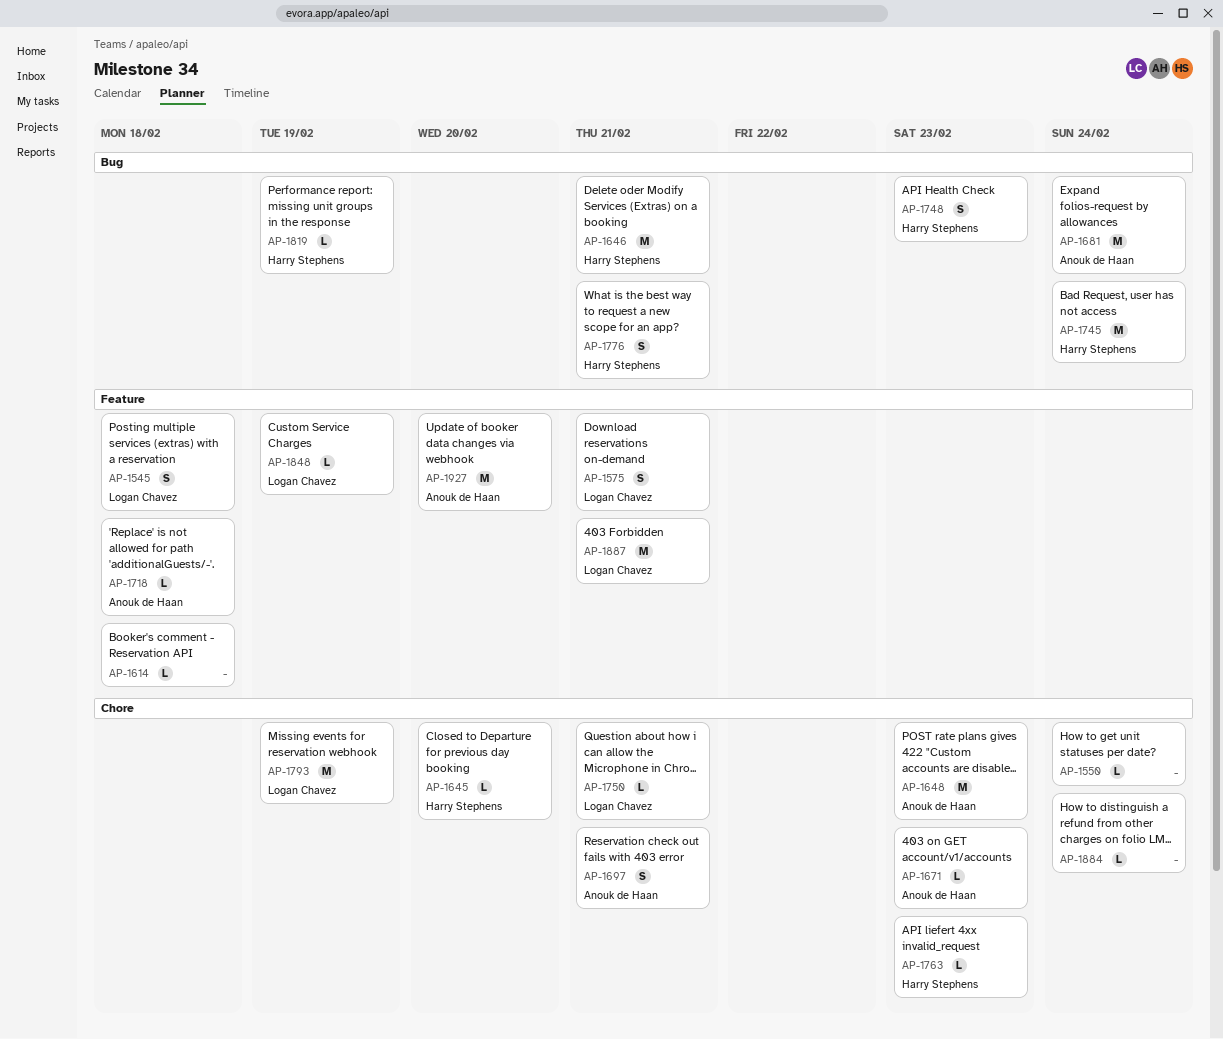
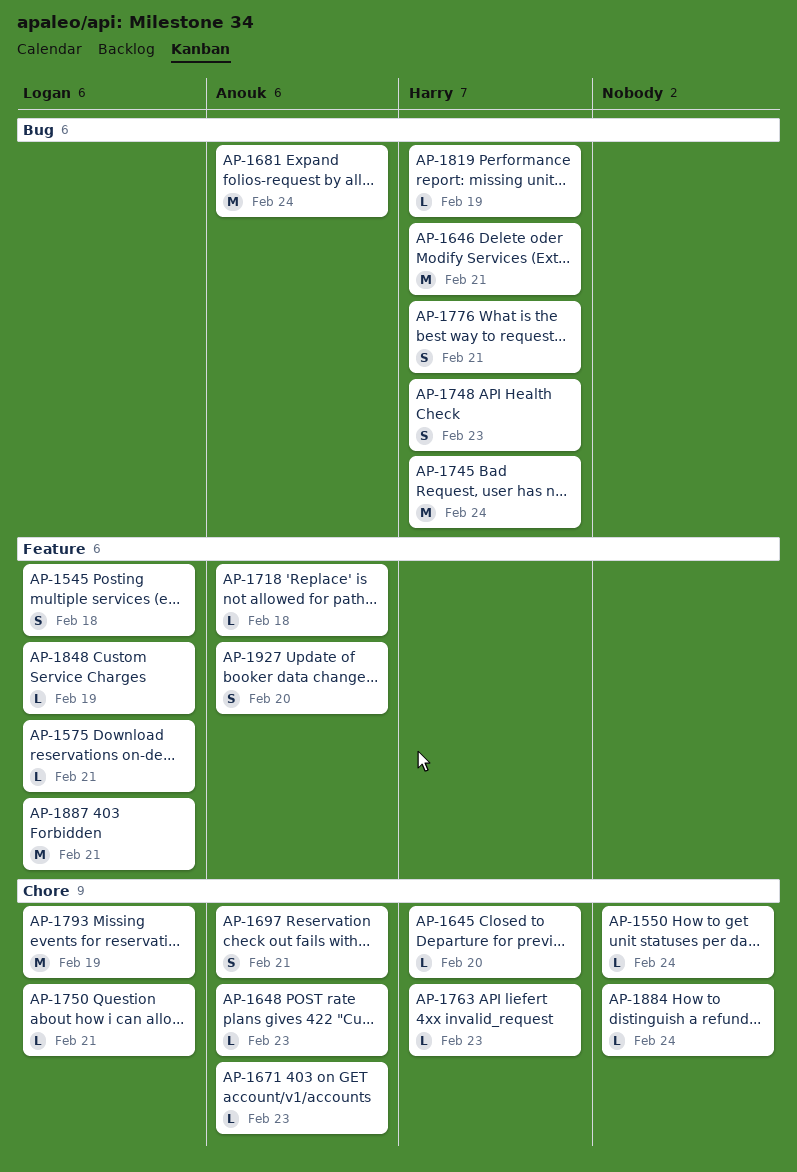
AP-1575, estimate: S -> L
AP-1614: present -> none
AP-1648, estimate: M -> L
AP-1927, estimate: M -> S

